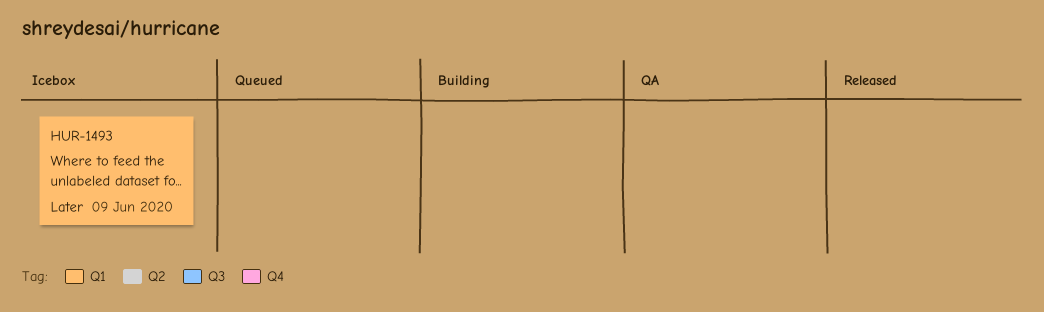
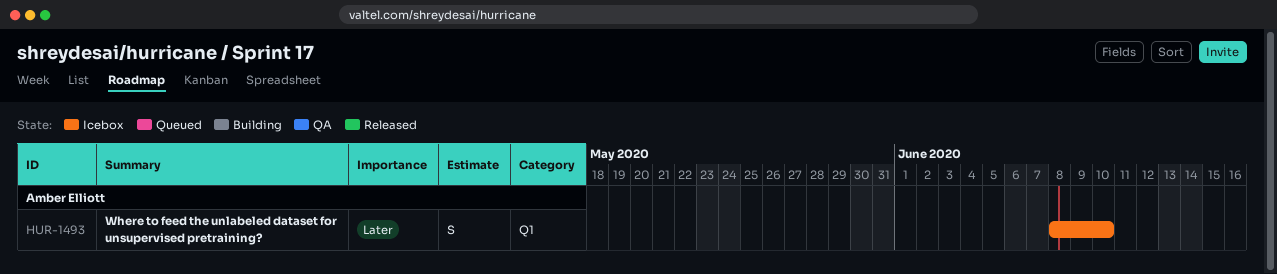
HUR-1493, due: Jun 9 -> Jun 10

